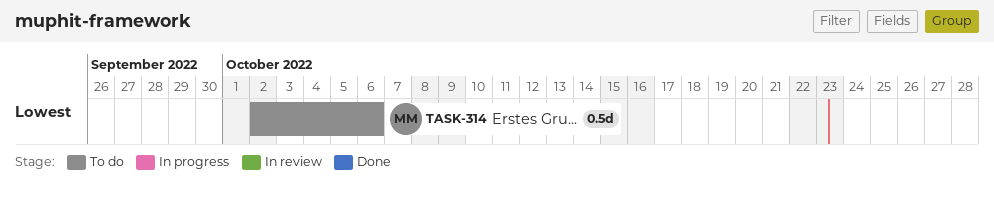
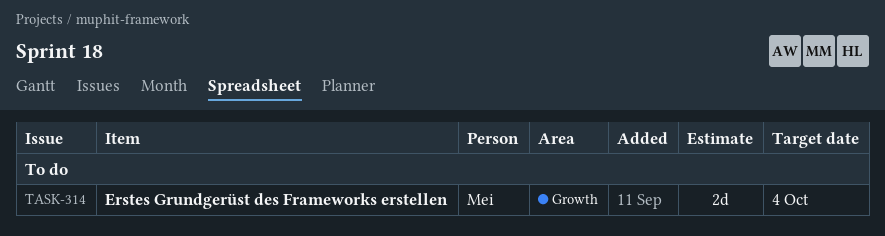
TASK-314, estimate: 0.5d -> 2d
TASK-314, due: Oct 6 -> Oct 4

